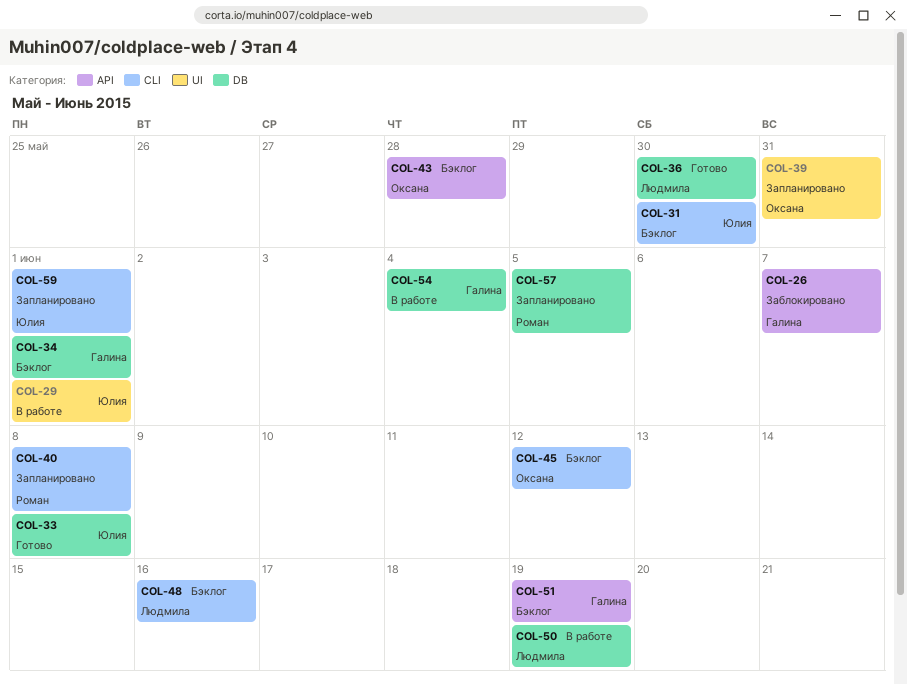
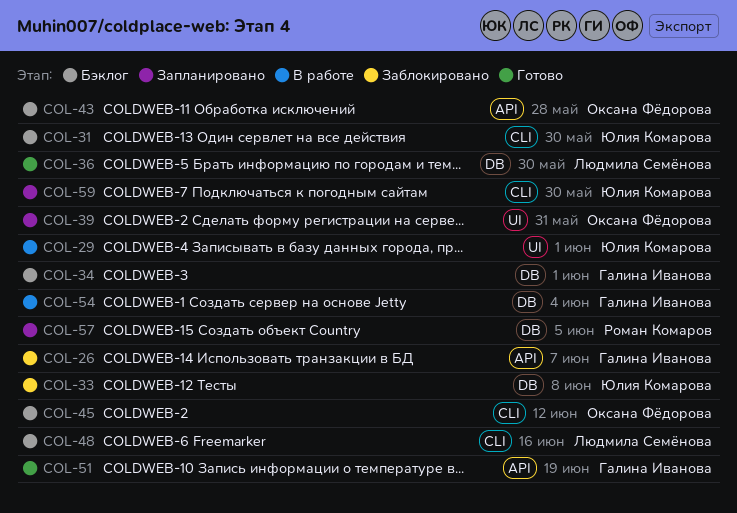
COL-33, status: Готово -> Заблокировано
COL-40: present -> none
COL-50: present -> none
COL-51, status: Бэклог -> Готово
COL-59, due: Jun 1 -> May 30

